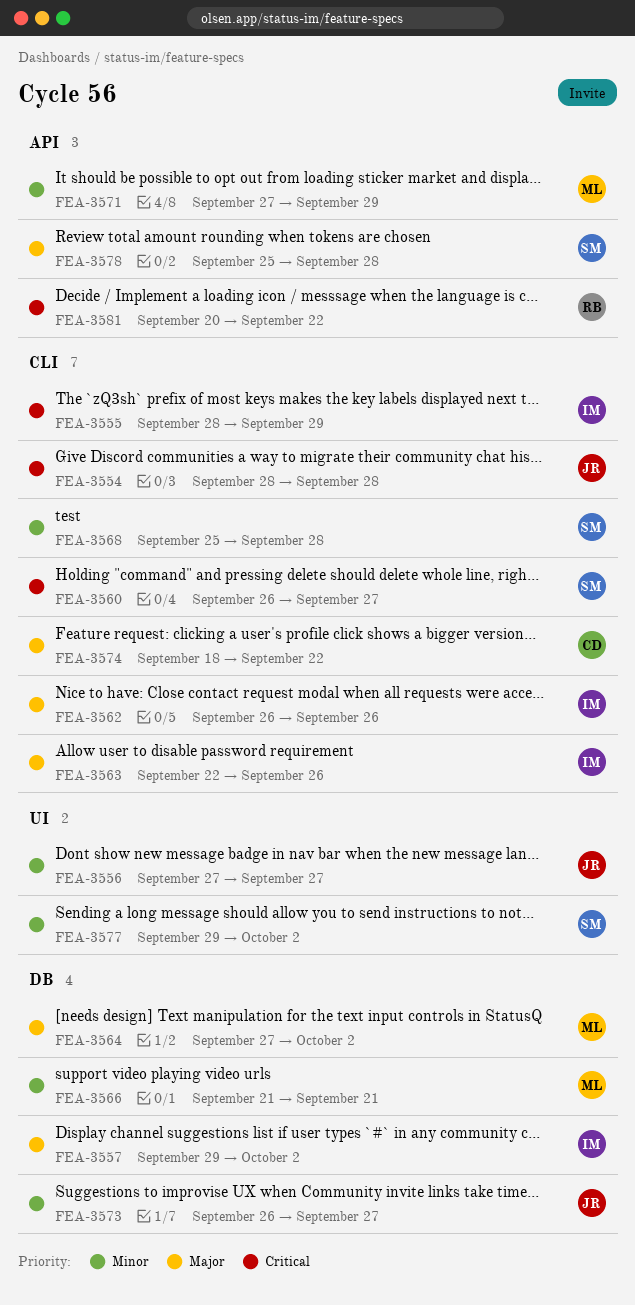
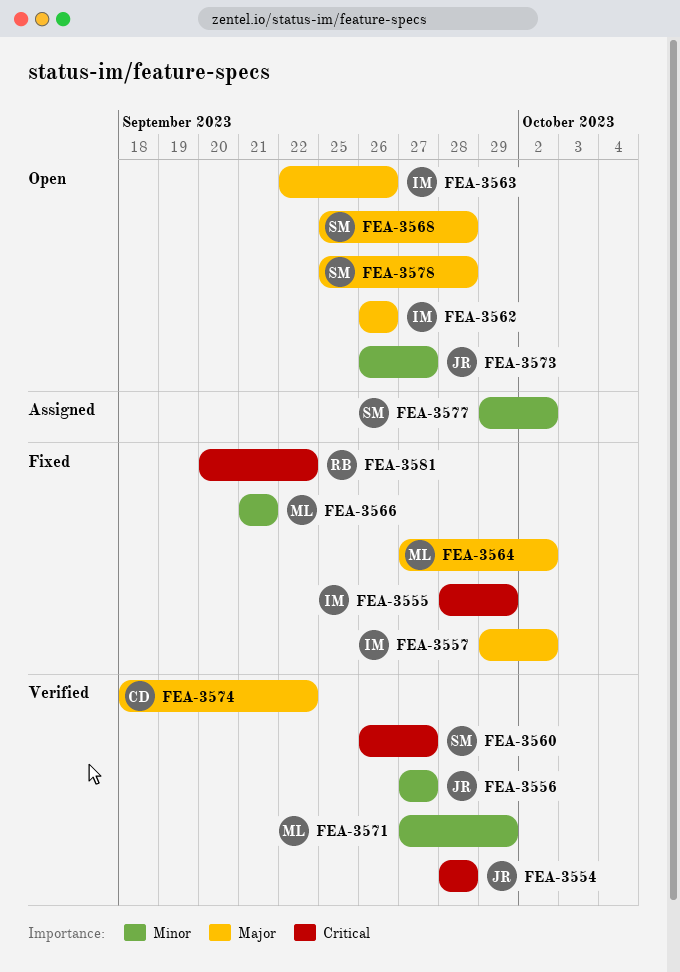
FEA-3568, priority: Minor -> Major

